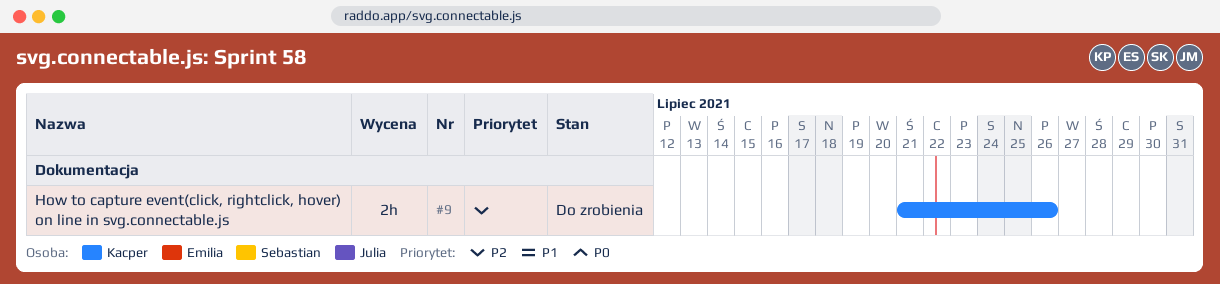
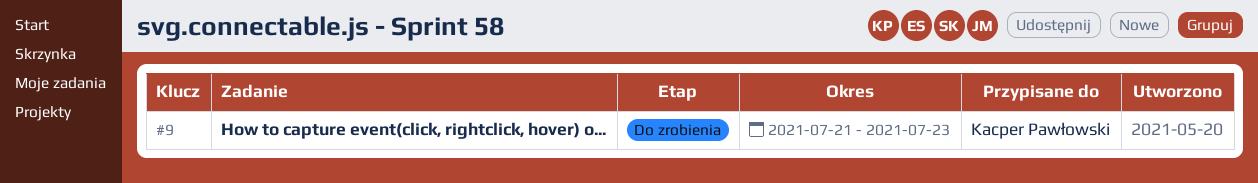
#9, due: Jul 26 -> Jul 23

